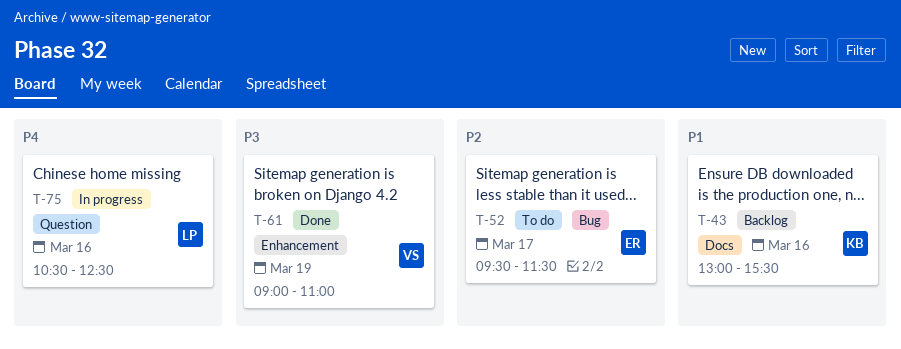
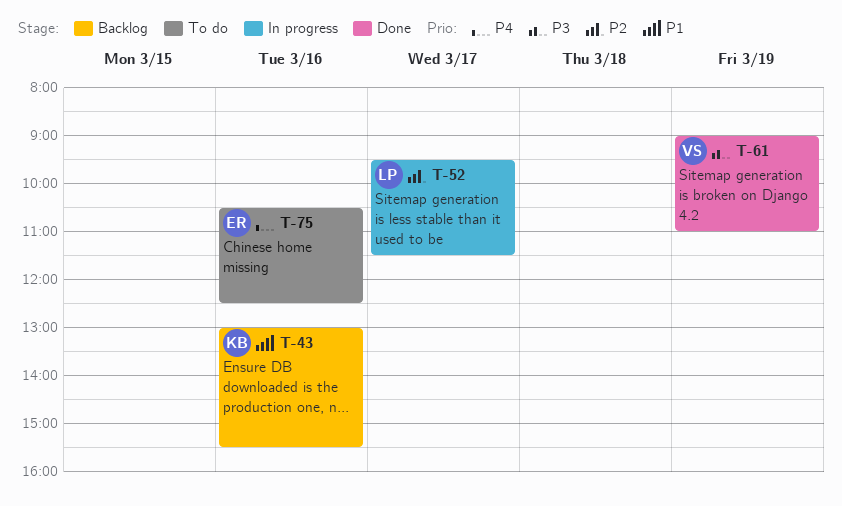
T-52, status: To do -> In progress
T-52, owner: ER -> LP
T-75, status: In progress -> To do
T-75, owner: LP -> ER

